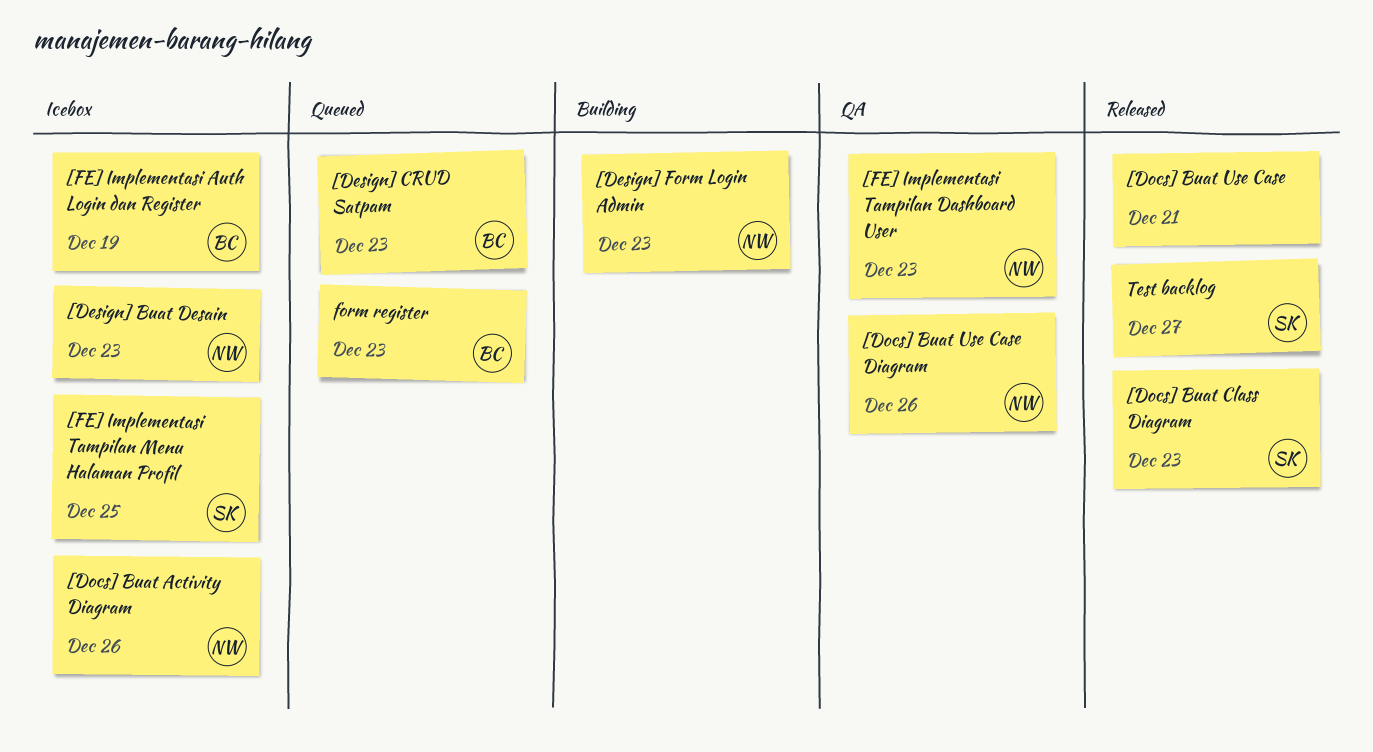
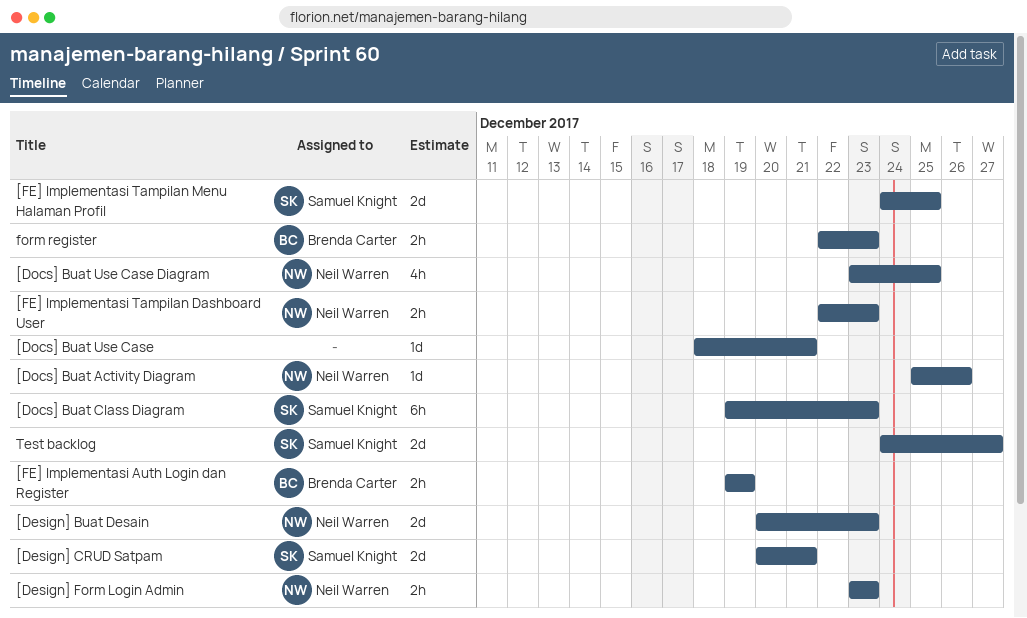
[Design] CRUD Satpam, owner: Brenda Carter -> Samuel Knight
[Design] CRUD Satpam, due: Dec 23 -> Dec 21
[Docs] Buat Use Case Diagram, due: Dec 26 -> Dec 25

